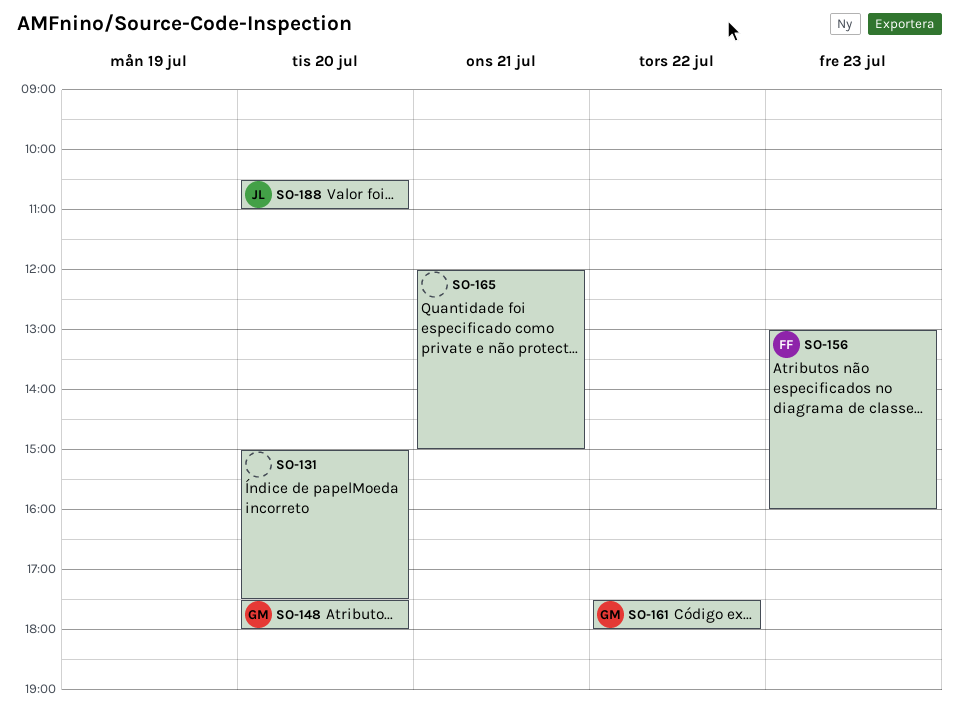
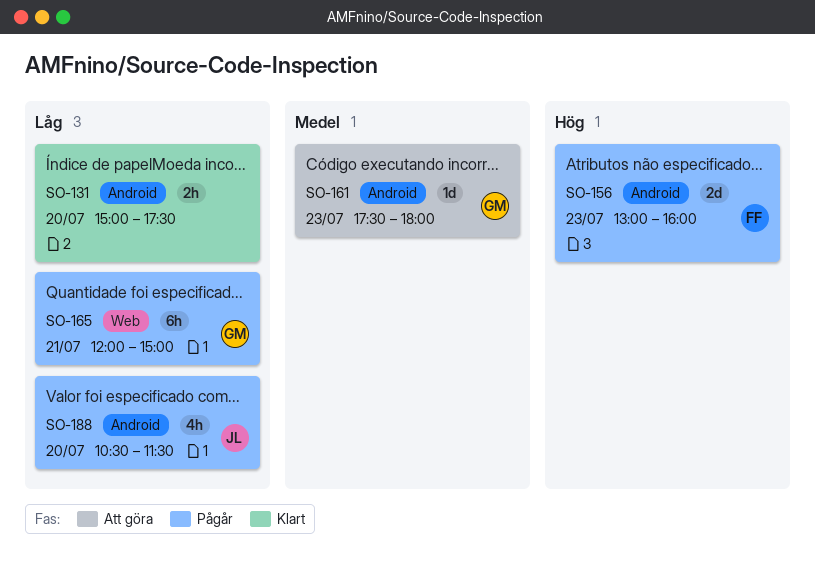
SO-148: present -> none
SO-161, day: Jul 22 -> Jul 23
SO-165, owner: none -> GM
SO-188, ends: 11:00 -> 11:30

